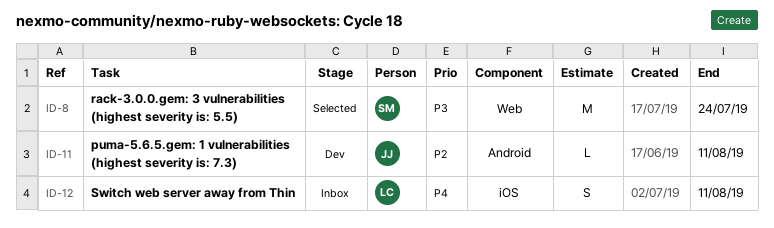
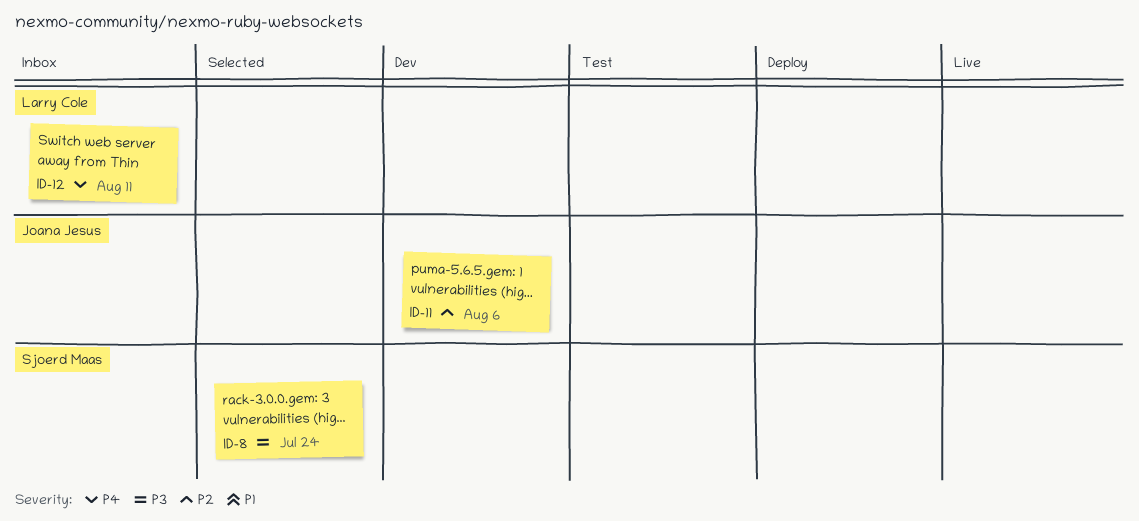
ID-11, due: Aug 11 -> Aug 6

